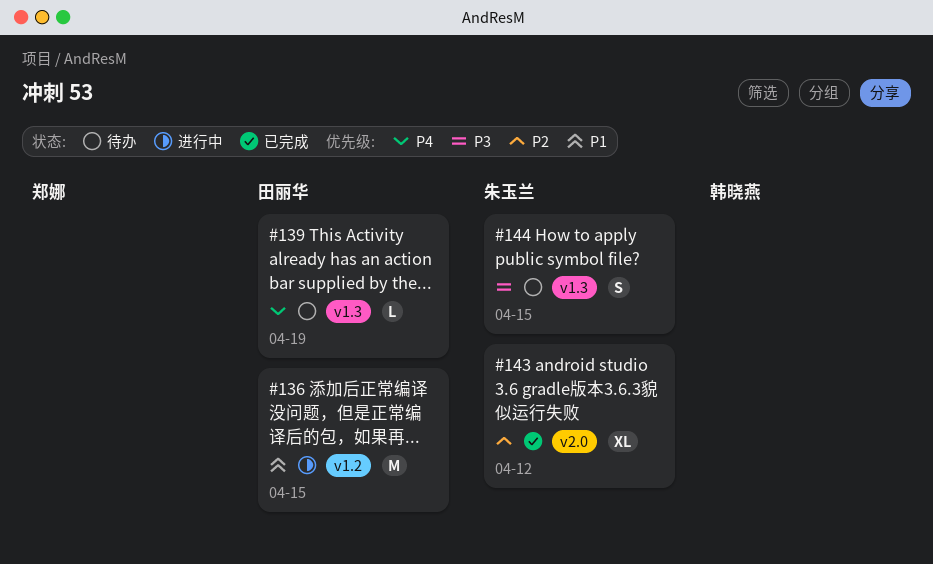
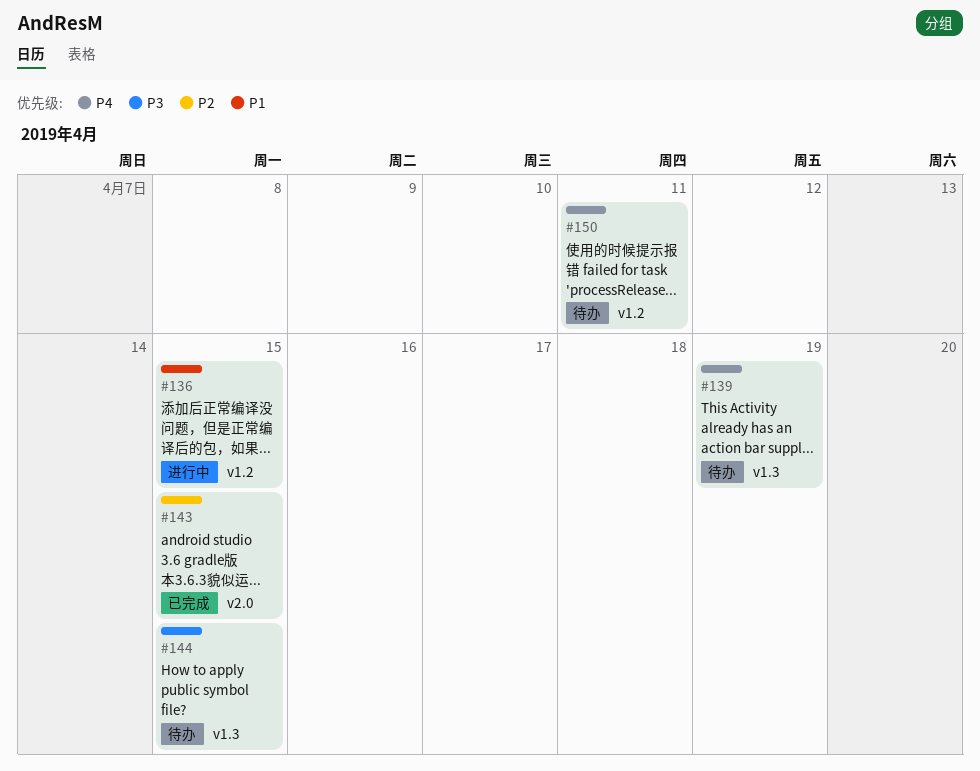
#143, due: Apr 12 -> Apr 15
#150: none -> present

